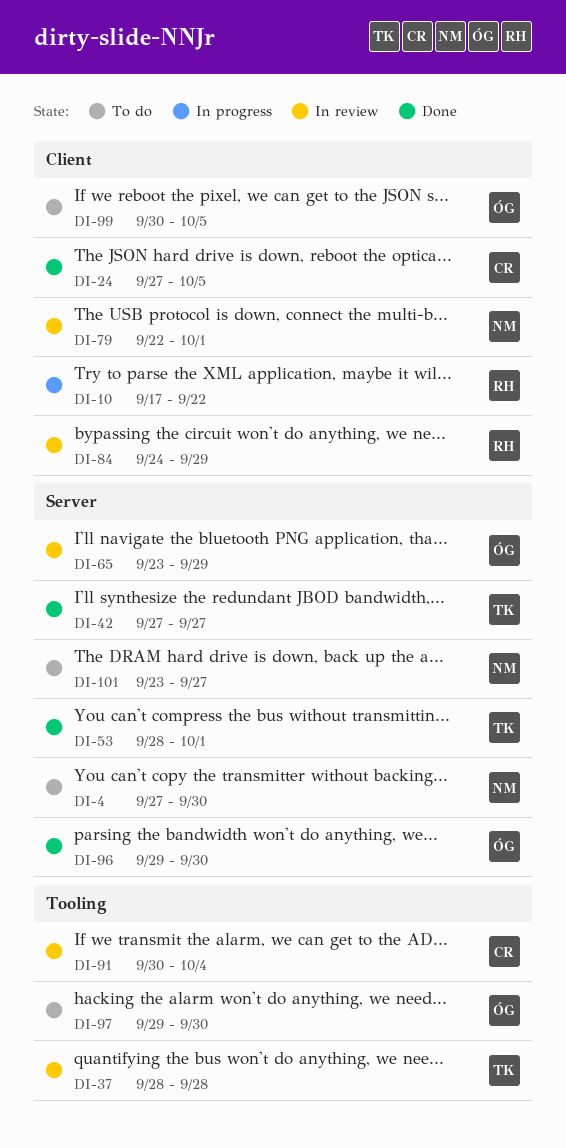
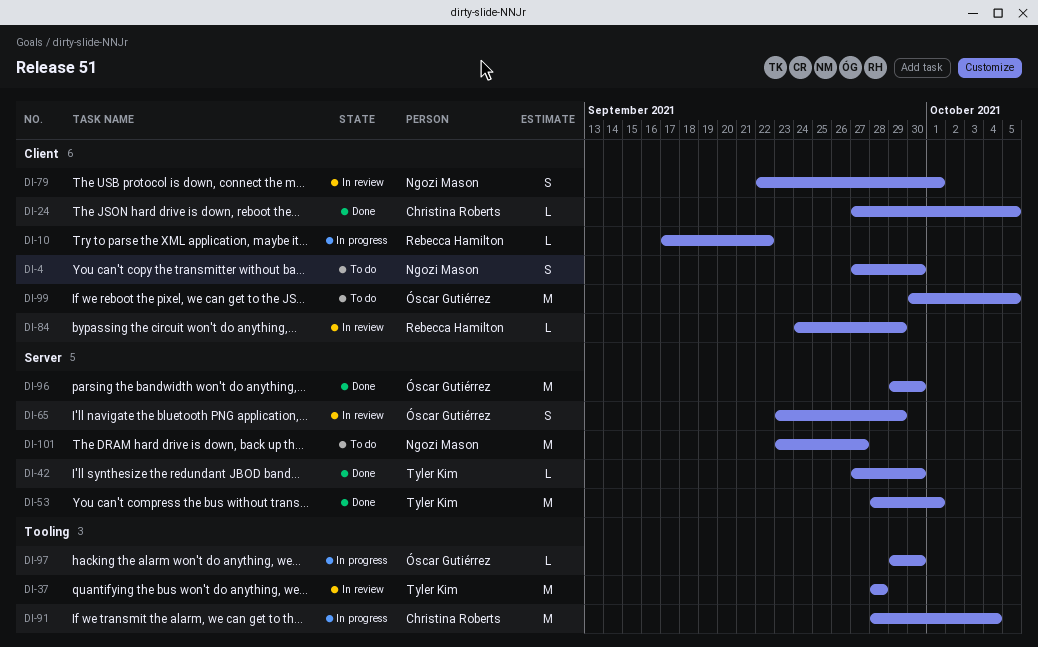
DI-4, label: Server -> Client
DI-42, due: Sep 27 -> Sep 30
DI-91, status: In review -> In progress
DI-91, start: Sep 30 -> Sep 28
DI-97, status: To do -> In progress

